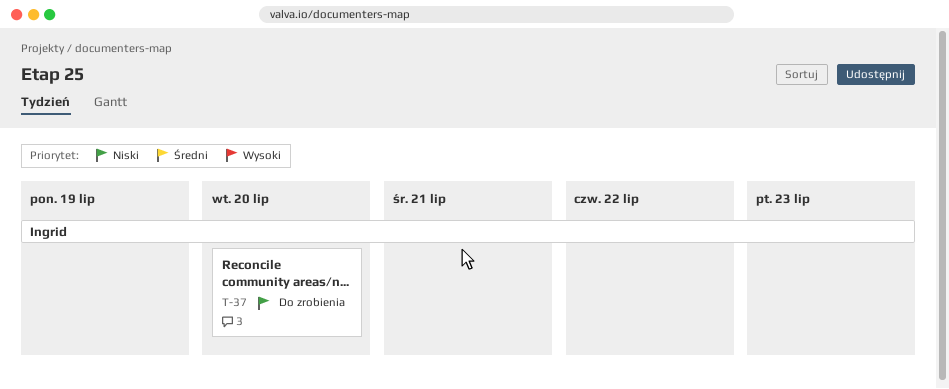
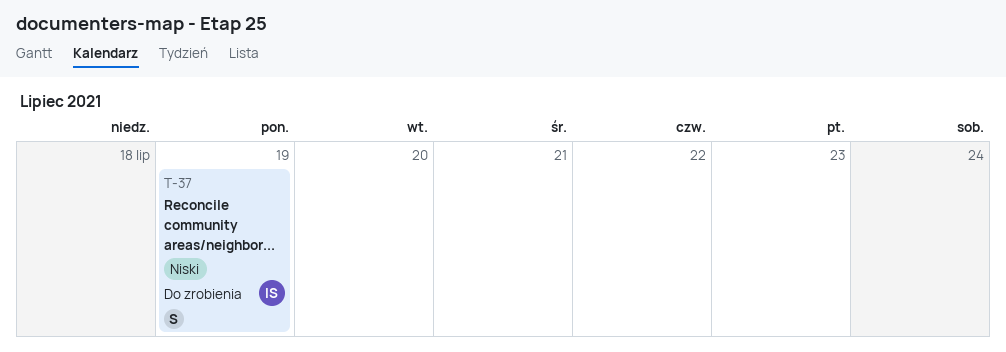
T-37, due: Jul 20 -> Jul 19

